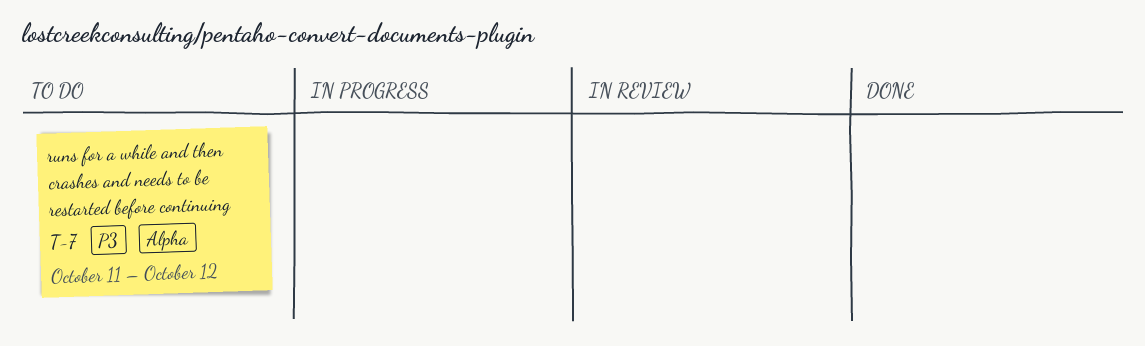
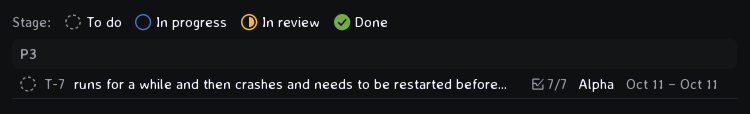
T-7, due: Oct 12 -> Oct 11

